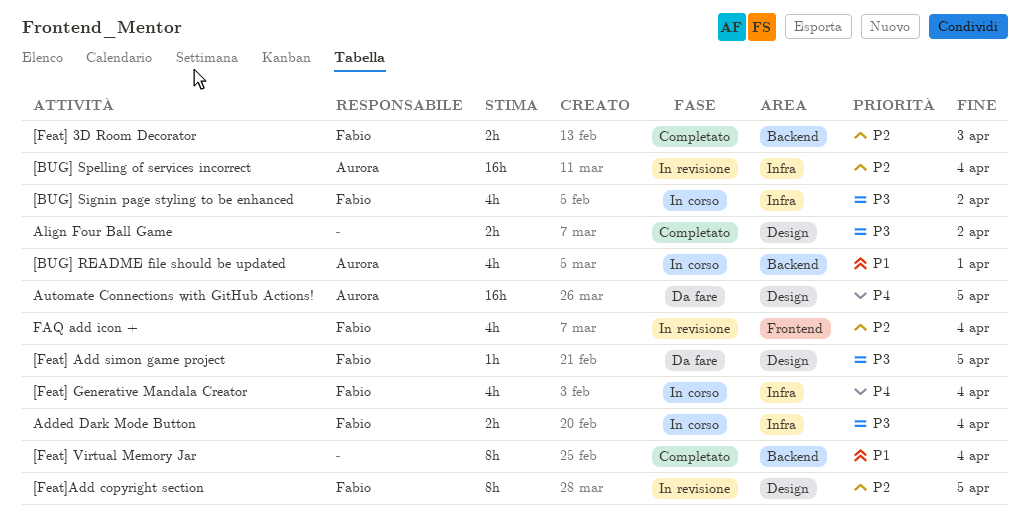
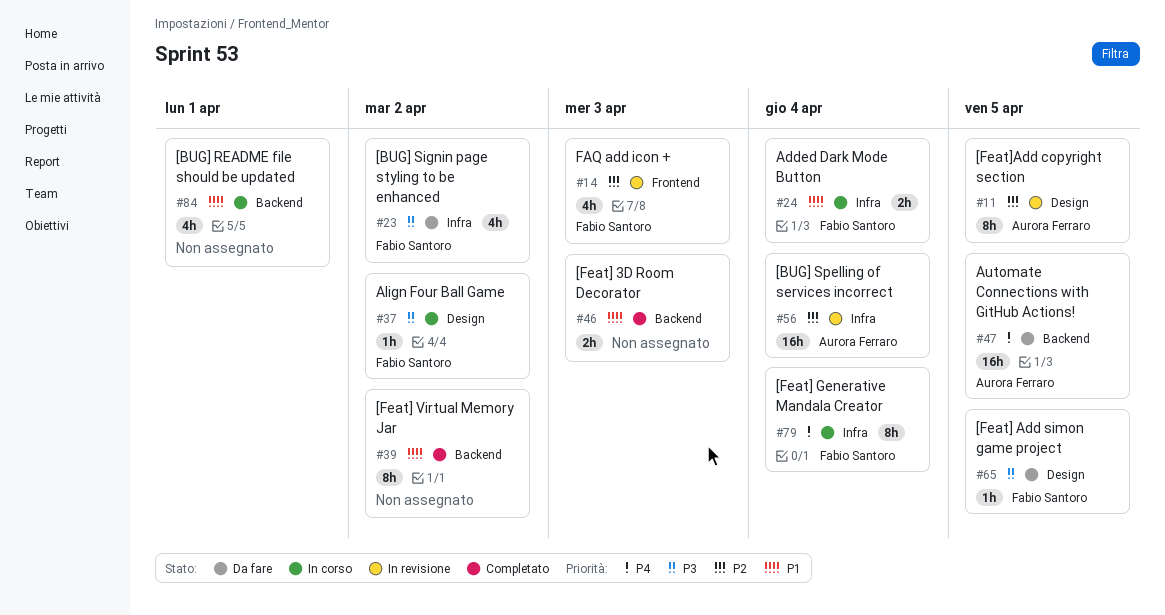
[BUG] README file should be updated, owner: Aurora Ferraro -> none
[BUG] Signin page styling to be enhanced, status: In corso -> Da fare
[Feat] 3D Room Decorator, owner: Fabio Santoro -> none
[Feat] 3D Room Decorator, priority: P2 -> P1
[Feat] Generative Mandala Creator, estimate: 4h -> 8h
[Feat] Virtual Memory Jar, due: Apr 4 -> Apr 2
[Feat]Add copyright section, owner: Fabio Santoro -> Aurora Ferraro
Added Dark Mode Button, priority: P3 -> P1
Align Four Ball Game, status: Completato -> In corso
Align Four Ball Game, owner: none -> Fabio Santoro
Align Four Ball Game, estimate: 2h -> 1h
Automate Connections with GitHub Actions!, label: Design -> Backend
FAQ add icon +, due: Apr 4 -> Apr 3

